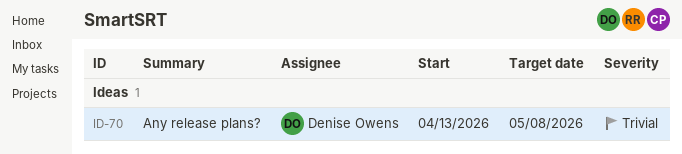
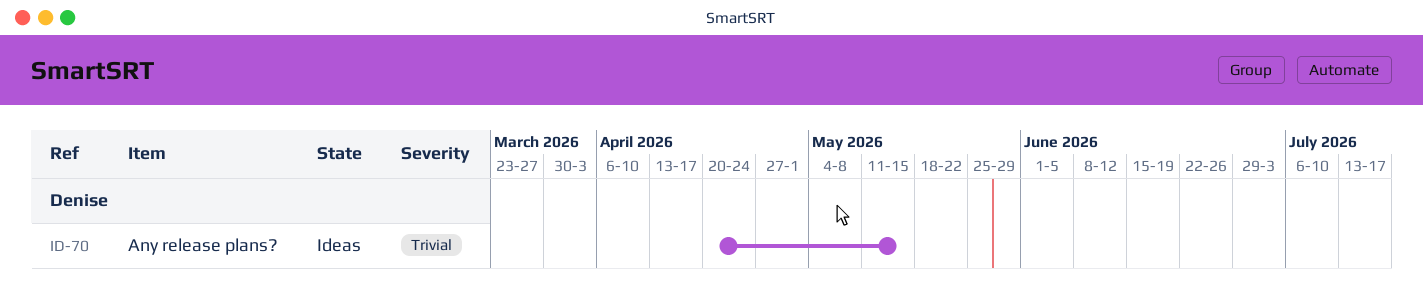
ID-70, start: Apr 13 -> Apr 20
ID-70, due: May 8 -> May 15

